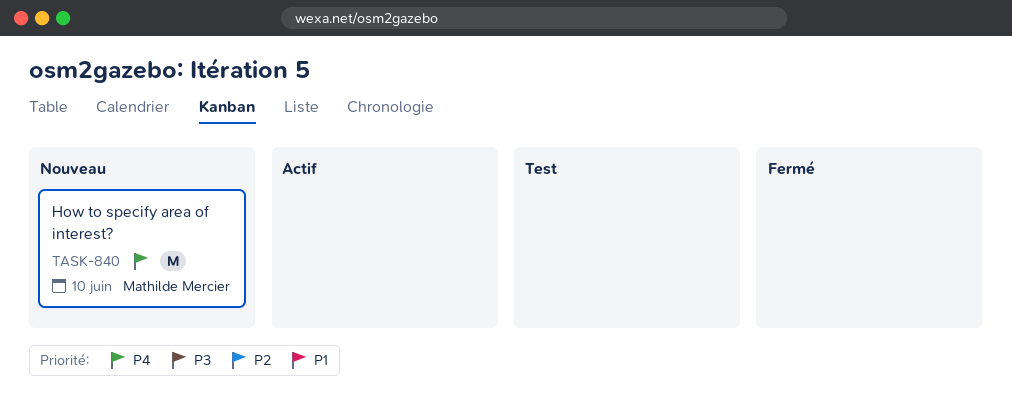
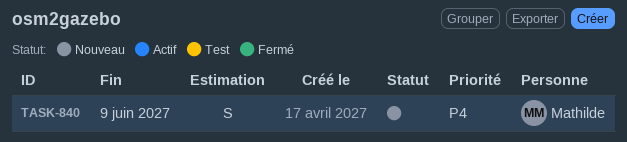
TASK-840, estimate: M -> S
TASK-840, due: Jun 10 -> Jun 9

